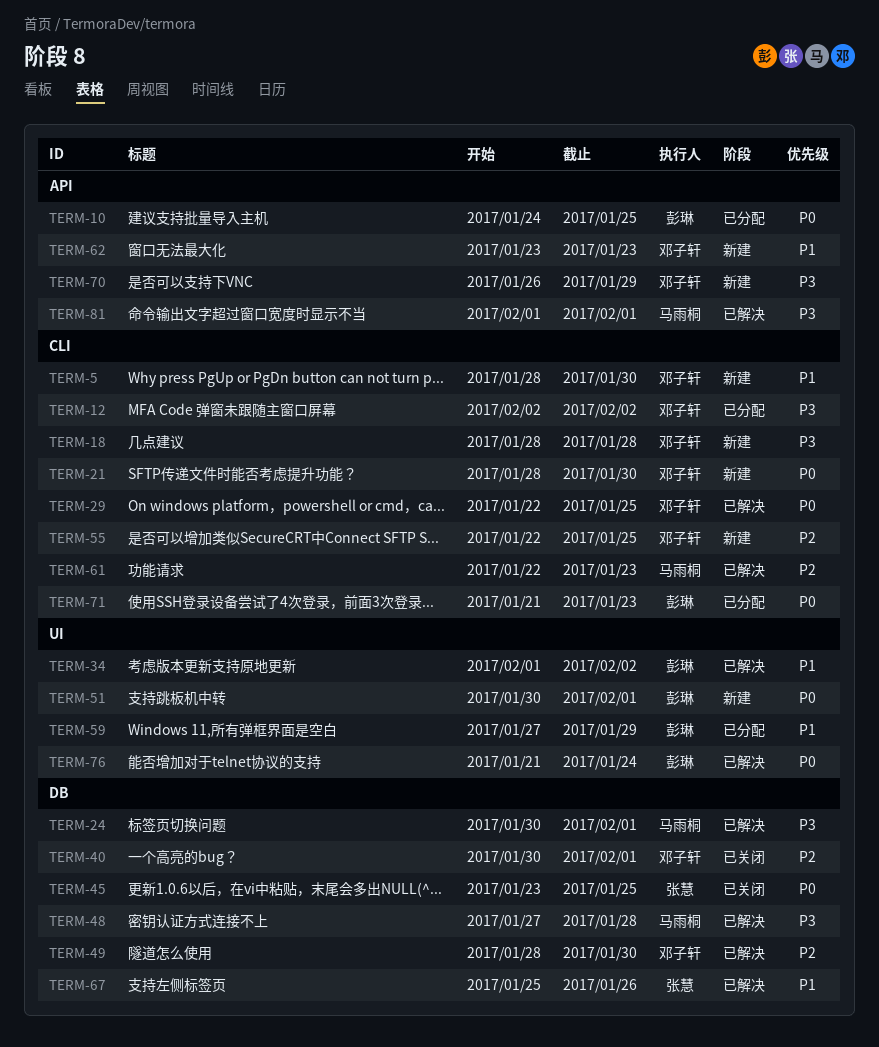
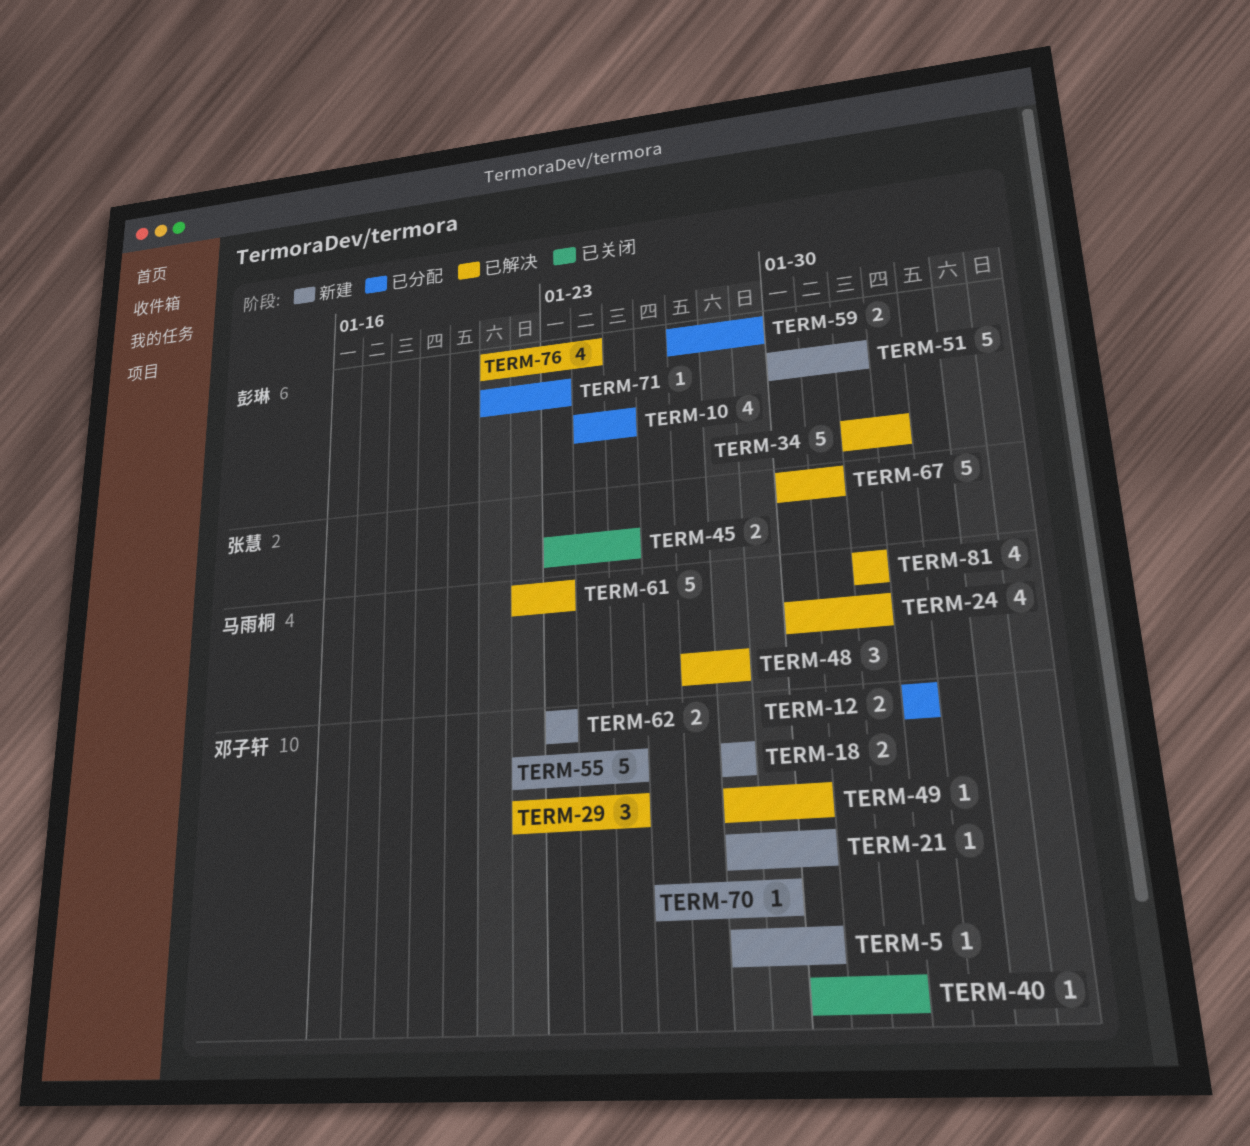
TERM-67, start: Jan 25 -> Jan 30
TERM-67, due: Jan 26 -> Jan 31

